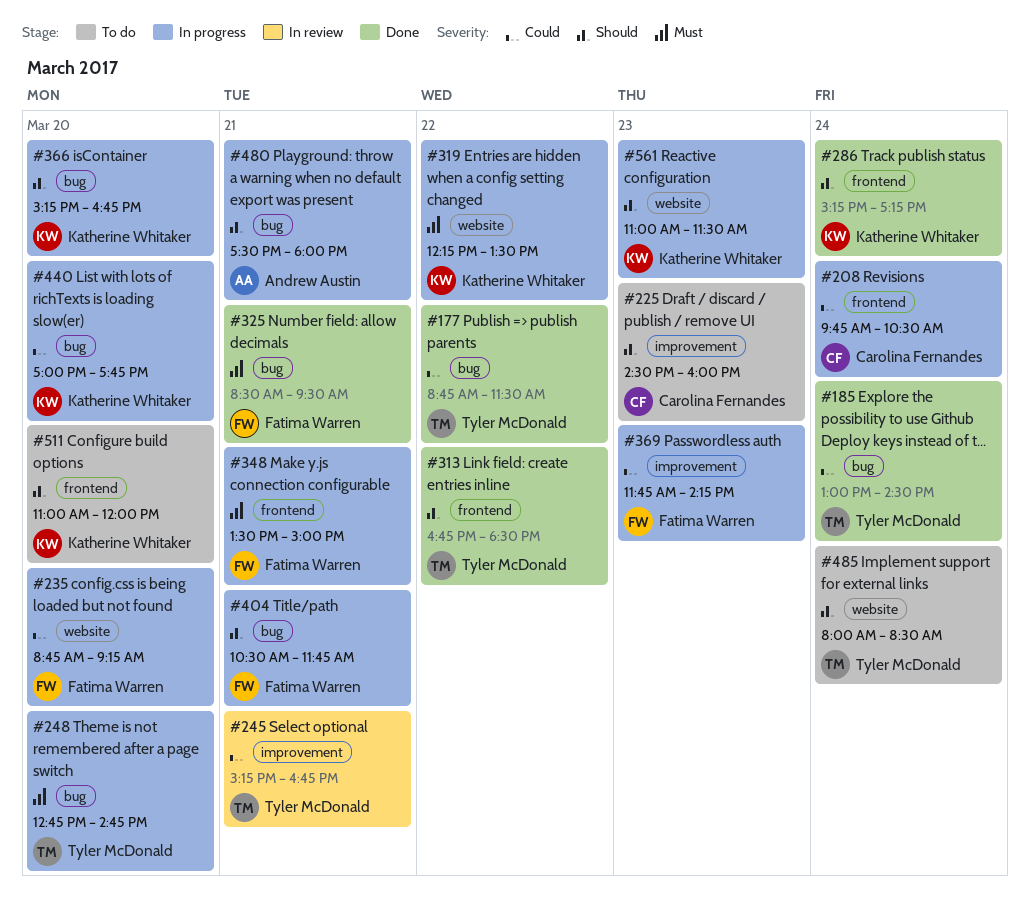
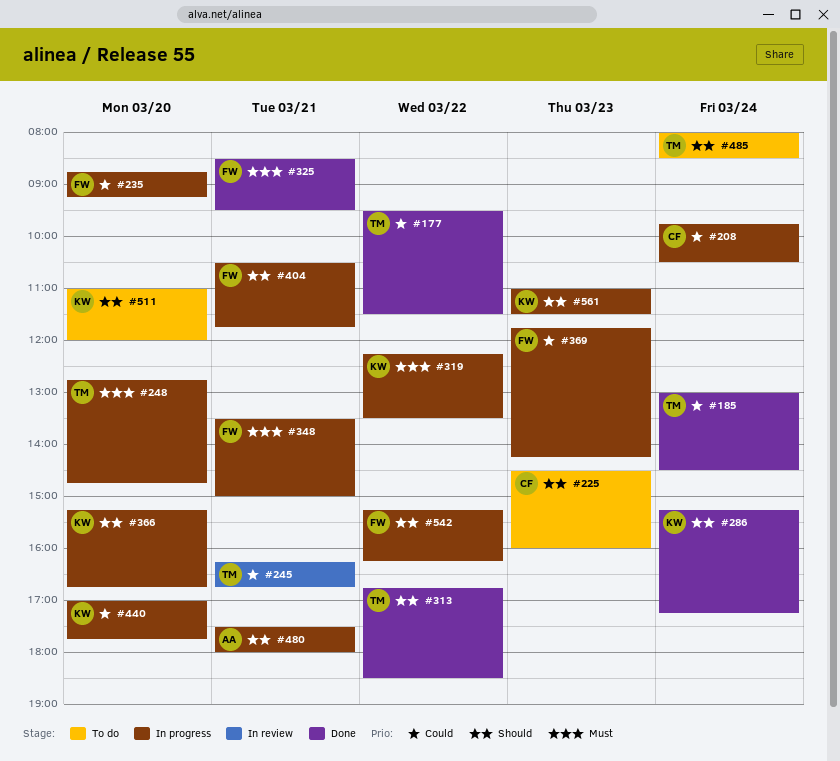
#177, begins: 08:45 -> 09:30
#245, begins: 15:15 -> 16:15
#542: none -> present

